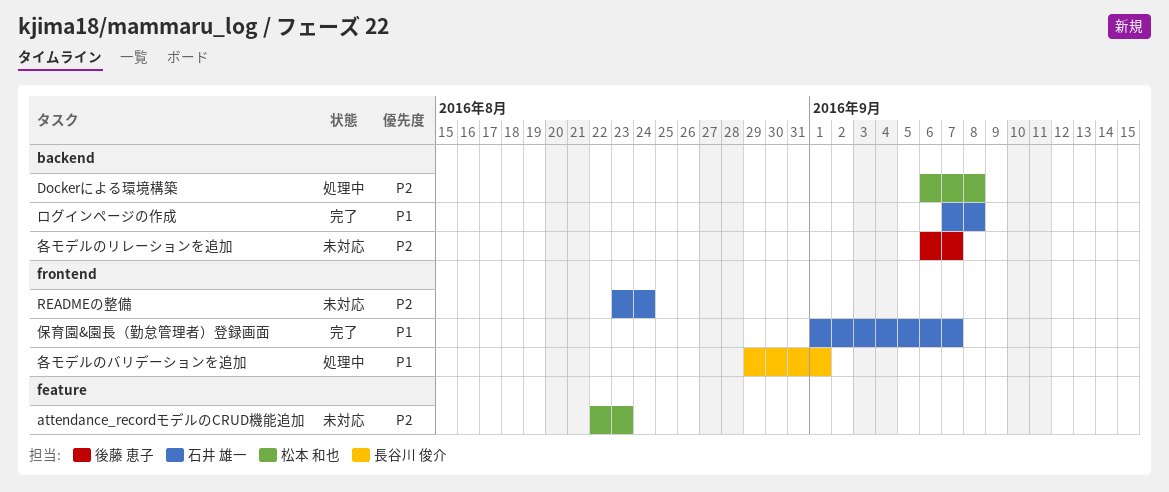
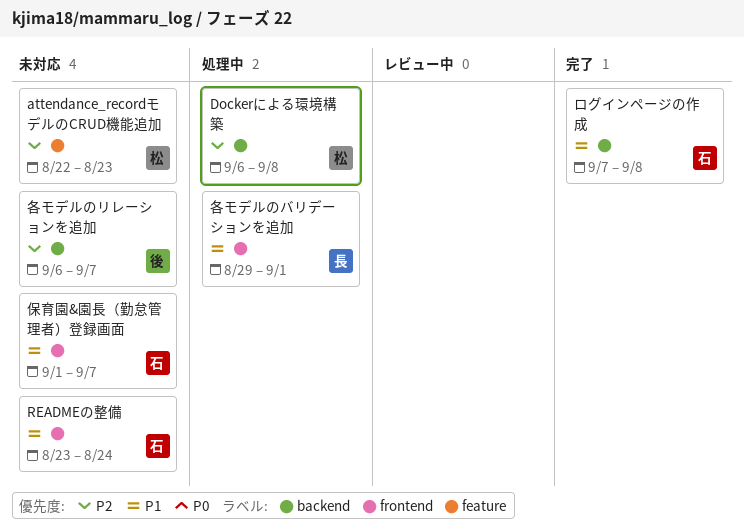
READMEの整備, priority: P2 -> P1
保育園&園長（勤怠管理者）登録画面, status: 完了 -> 未対応

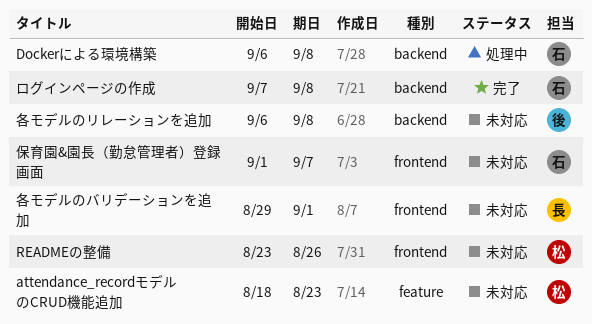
attendance_recordモデルのCRUD機能追加, start: Aug 22 -> Aug 18
Dockerによる環境構築, owner: 松 -> 石
READMEの整備, owner: 石 -> 松
READMEの整備, due: Aug 24 -> Aug 26
各モデルのバリデーションを追加, status: 処理中 -> 未対応
各モデルのリレーションを追加, due: Sep 7 -> Sep 8

